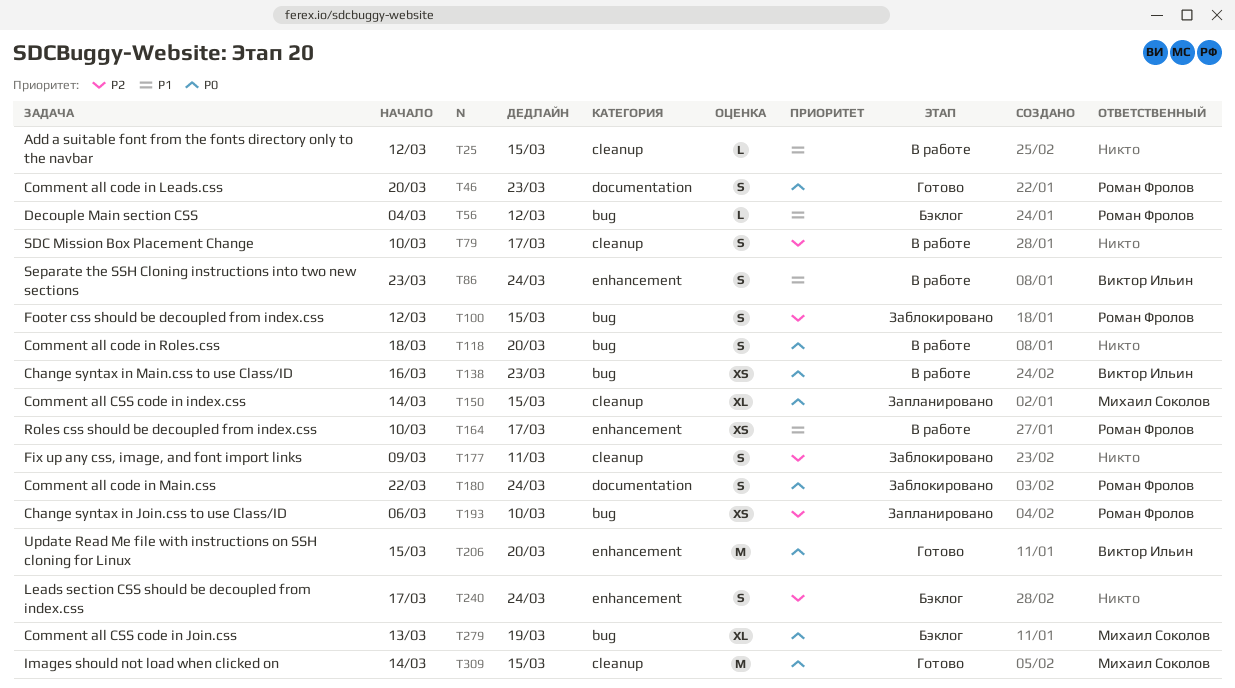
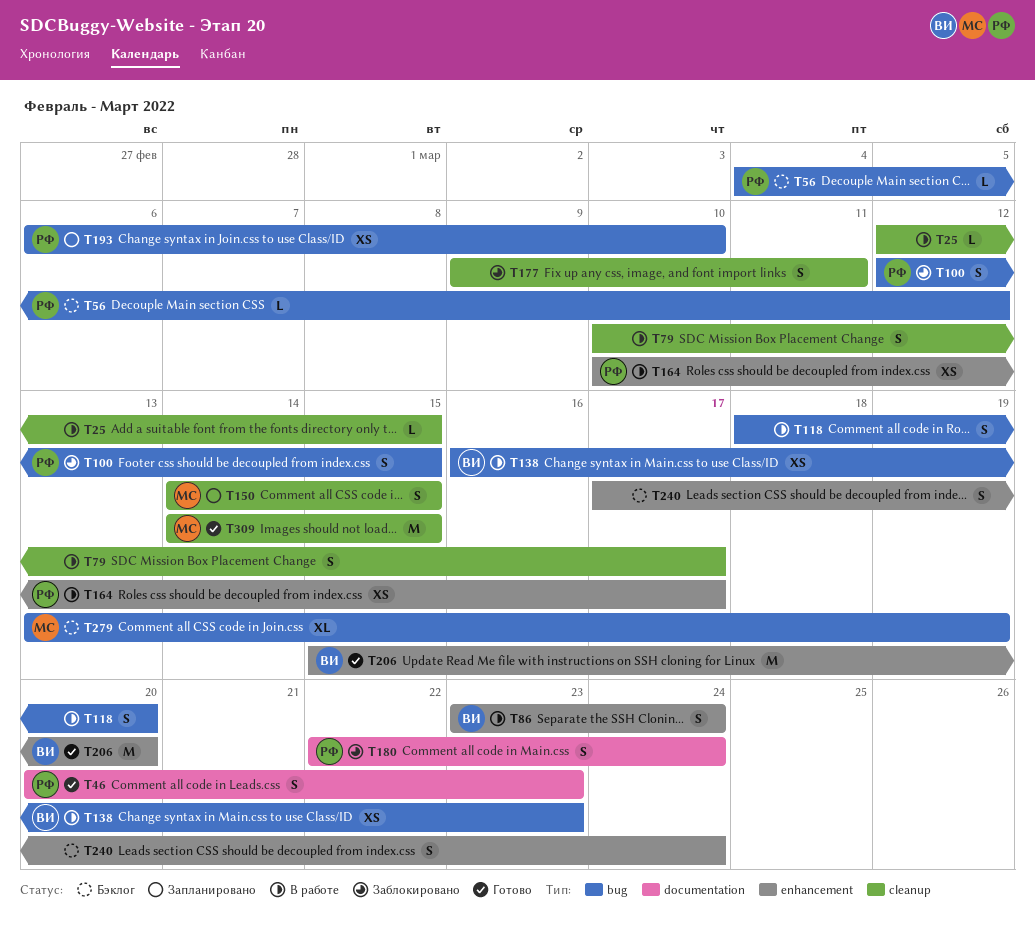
T150, estimate: XL -> S

